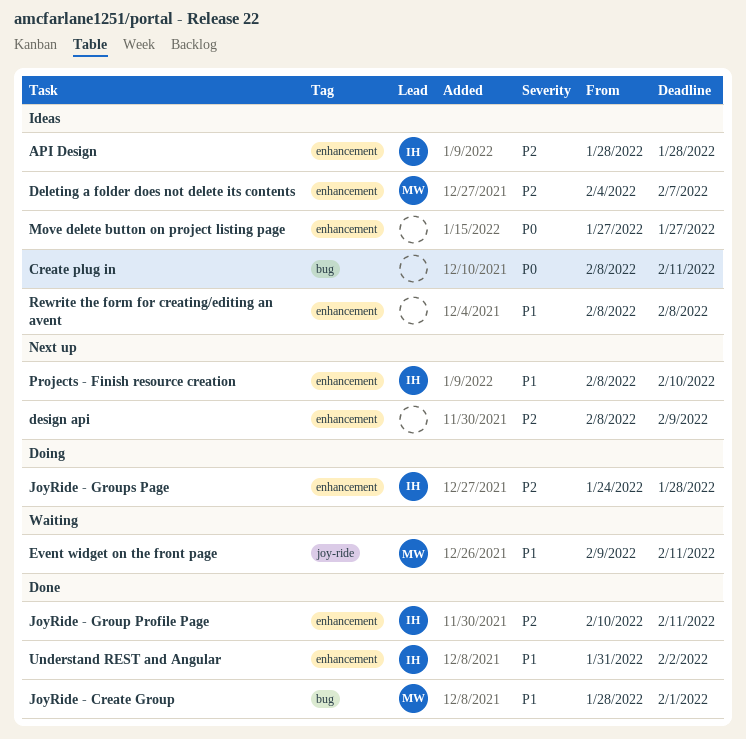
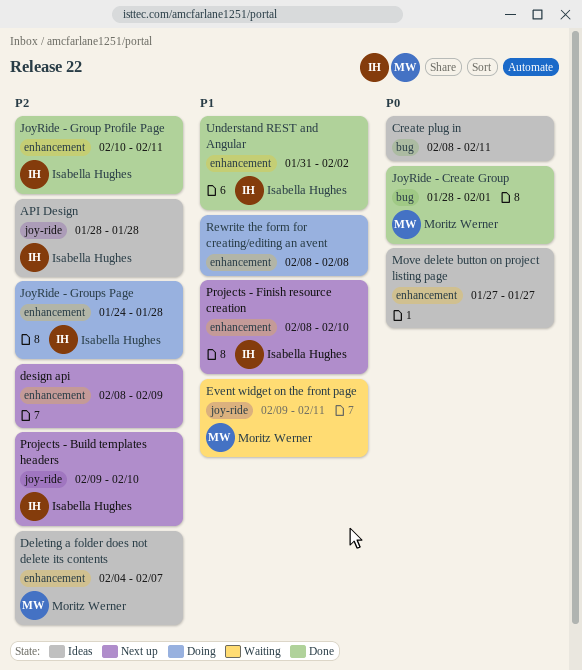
API Design, label: enhancement -> joy-ride
JoyRide - Create Group, priority: P1 -> P0
Projects - Build templates headers: none -> present
Rewrite the form for creating/editing an avent, status: Ideas -> Doing

